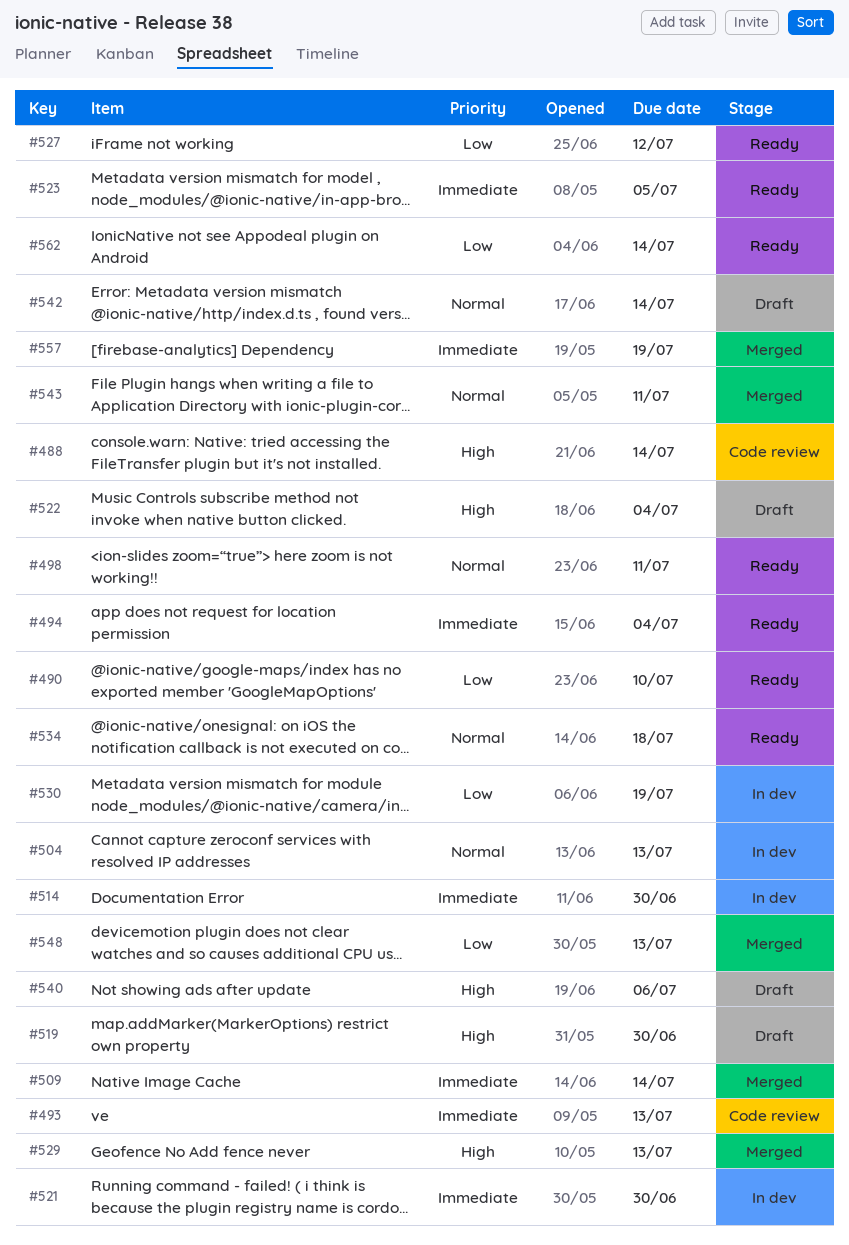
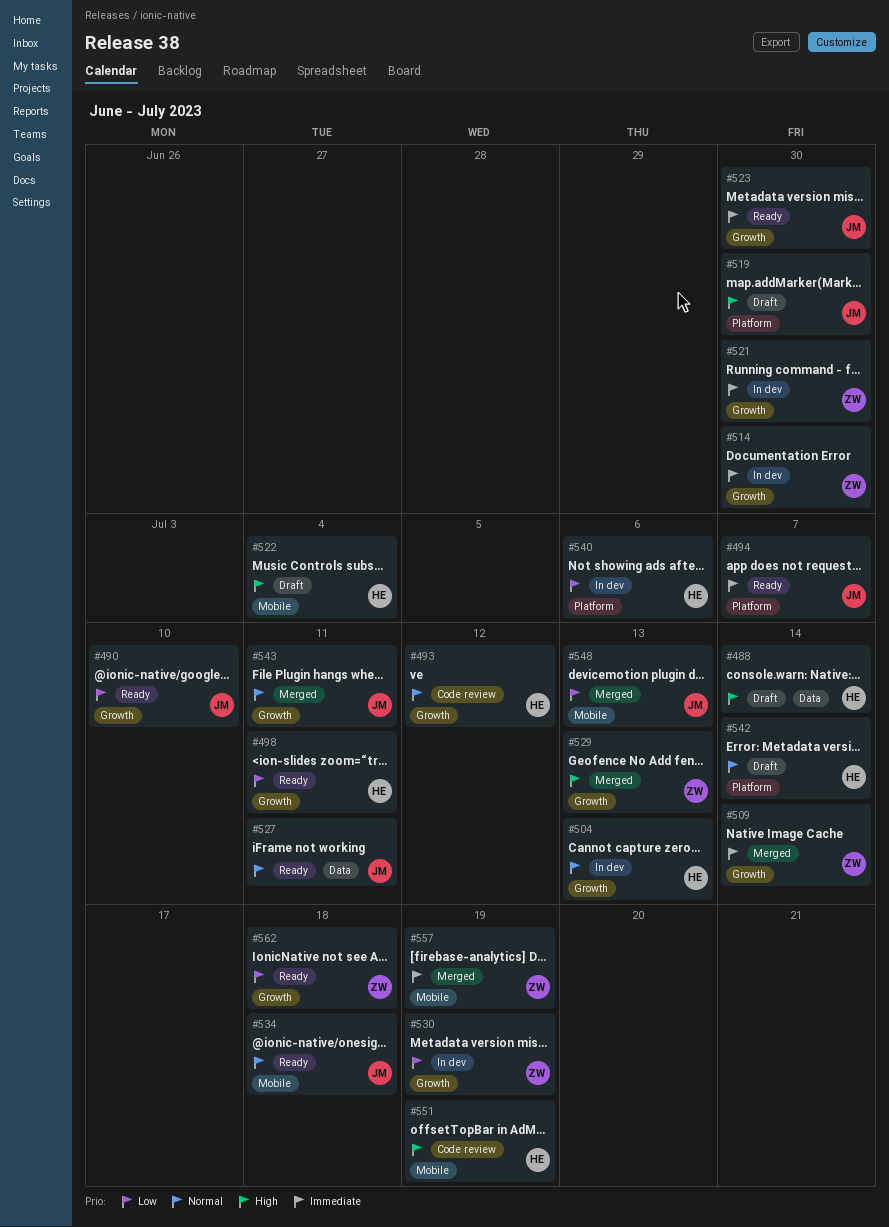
#488, status: Code review -> Draft
#493, priority: Immediate -> Normal
#493, due: Jul 13 -> Jul 12
#494, due: Jul 4 -> Jul 7
#498, priority: Normal -> Low
#523, due: Jul 5 -> Jun 30
#527, priority: Low -> Normal
#527, due: Jul 12 -> Jul 11
#540, status: Draft -> In dev
#540, priority: High -> Low
#551: none -> present
#562, due: Jul 14 -> Jul 18

